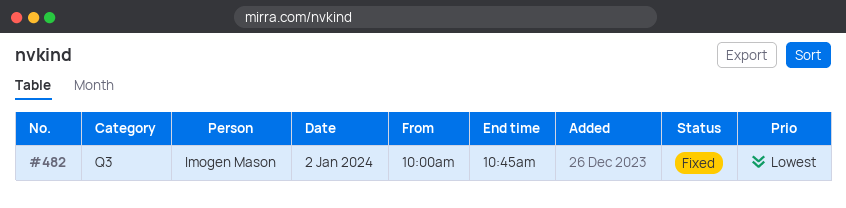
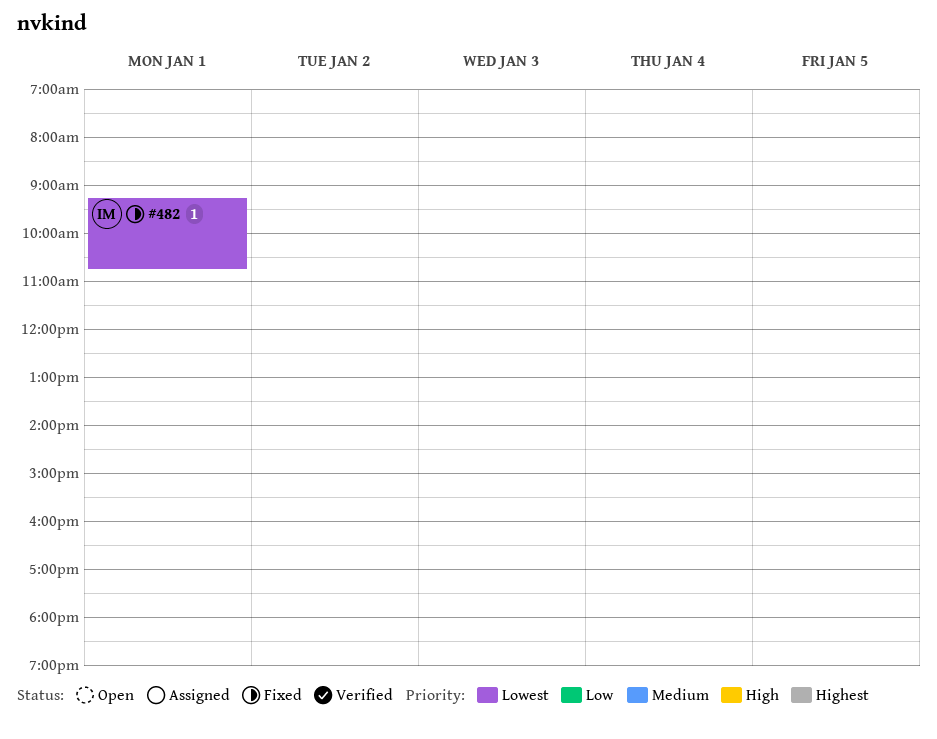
#482, day: Jan 2 -> Jan 1
#482, begins: 10:00 -> 09:15

